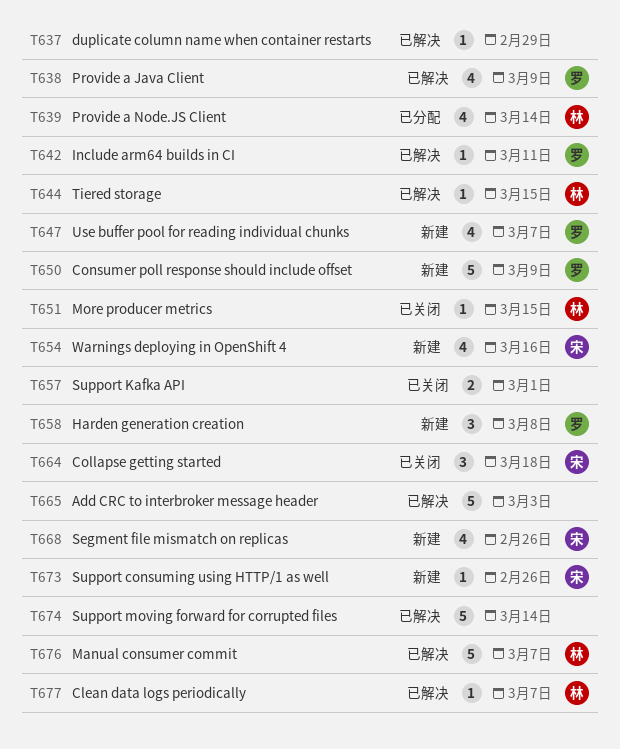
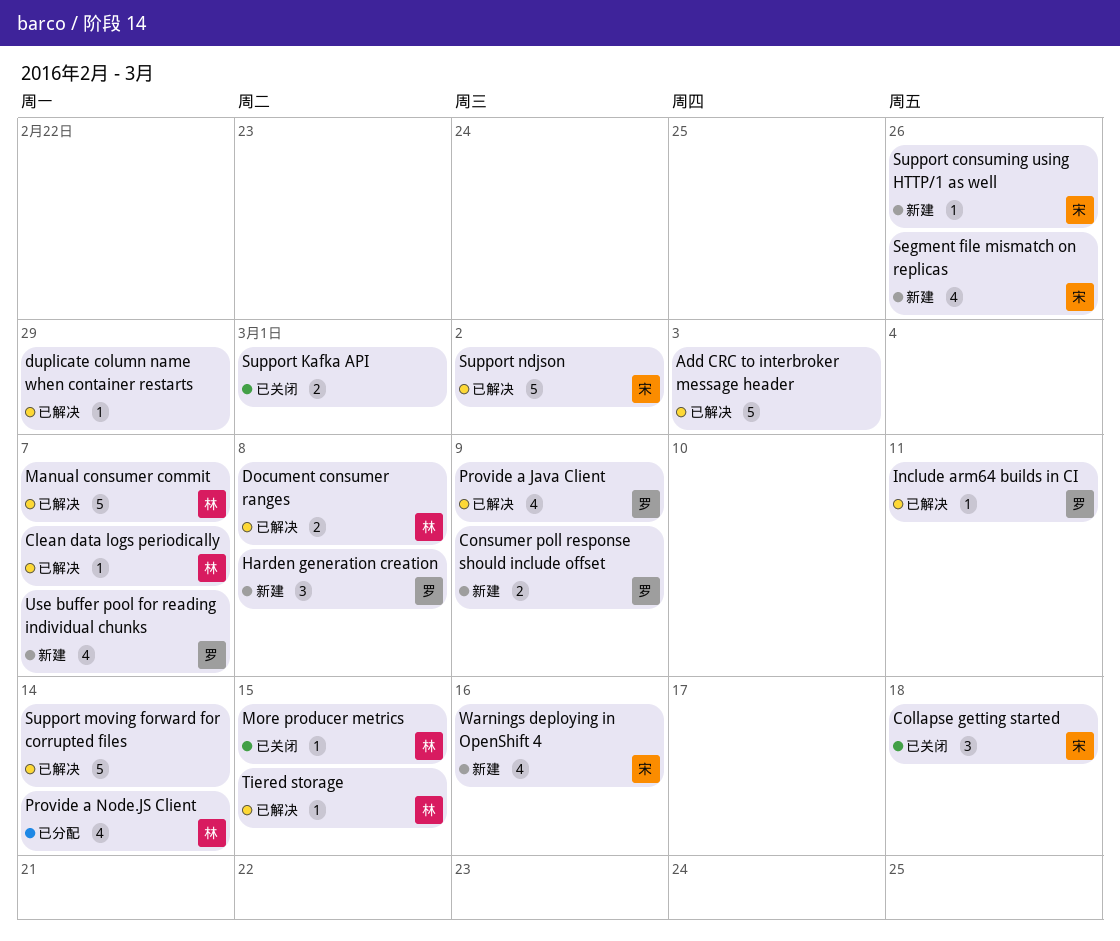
Consumer poll response should include offset, estimate: 5 -> 2
Document consumer ranges: none -> present
Support ndjson: none -> present

